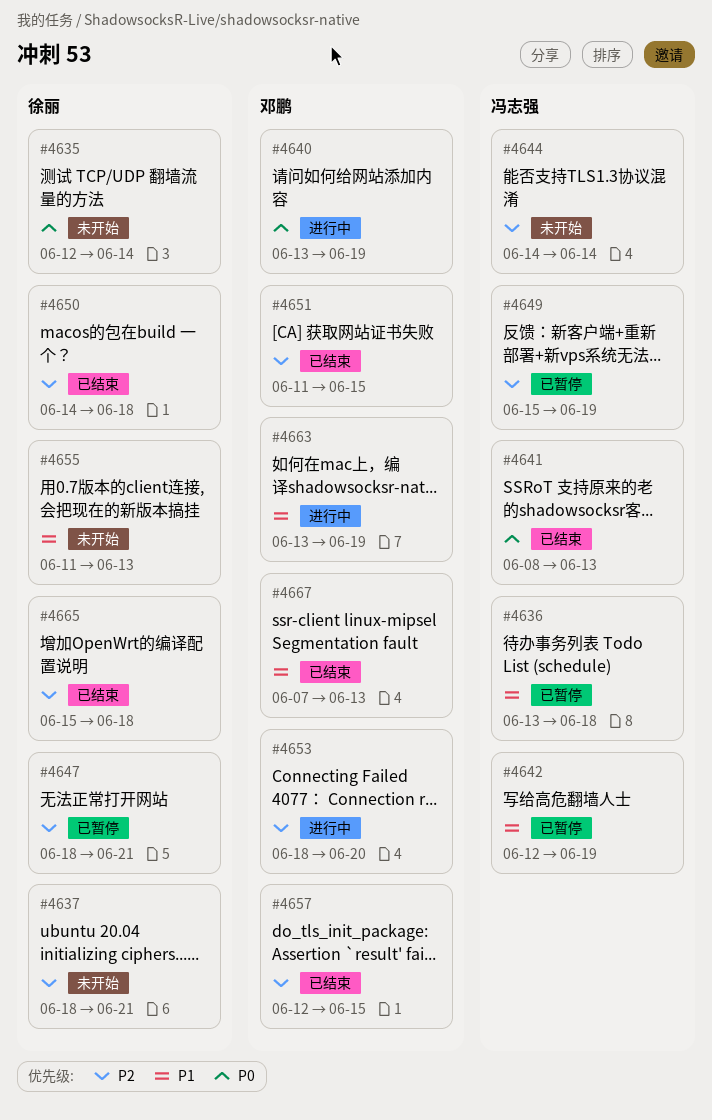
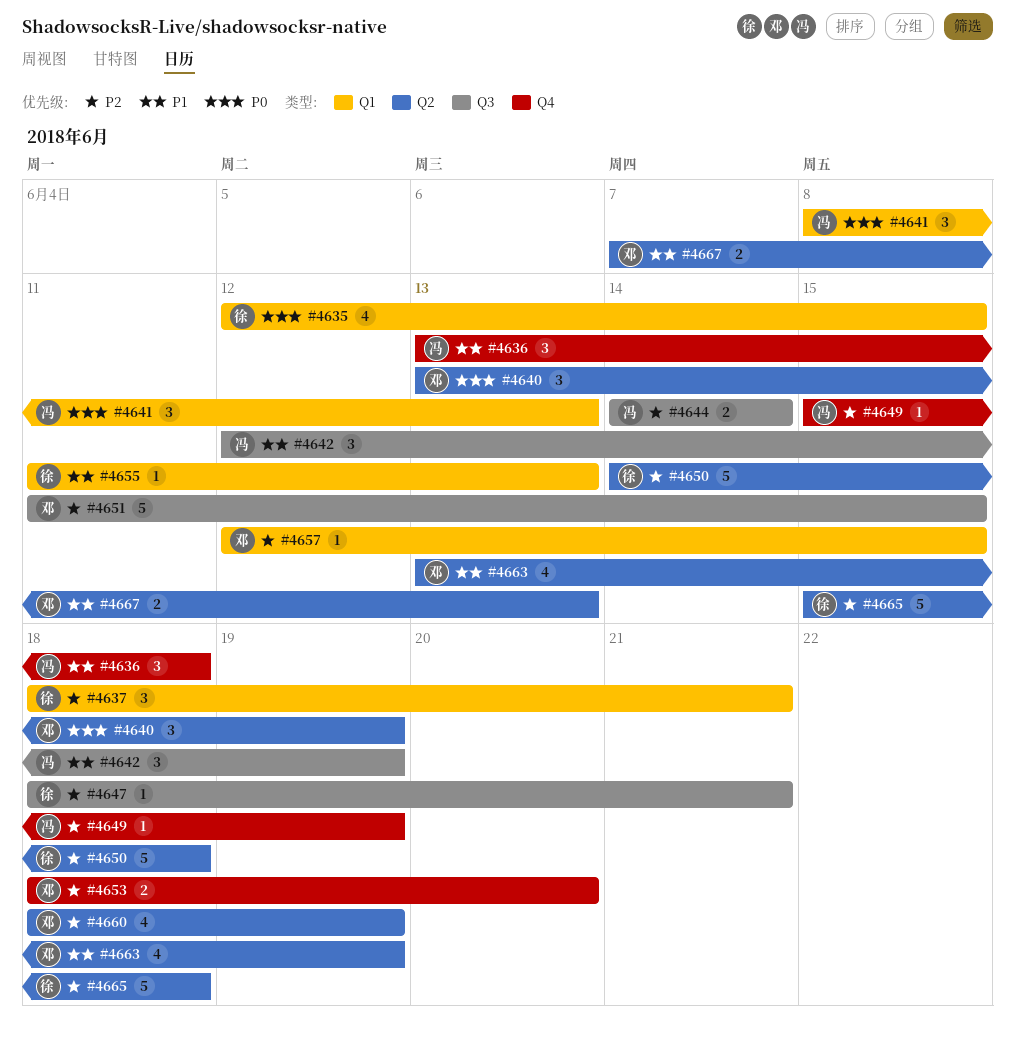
#4635, due: Jun 14 -> Jun 15
#4660: none -> present

